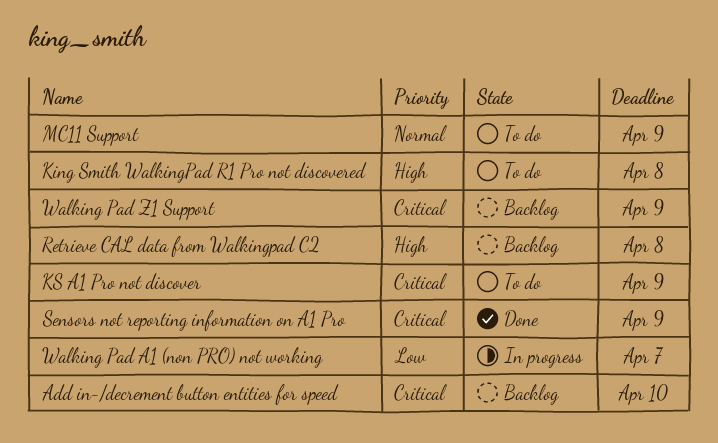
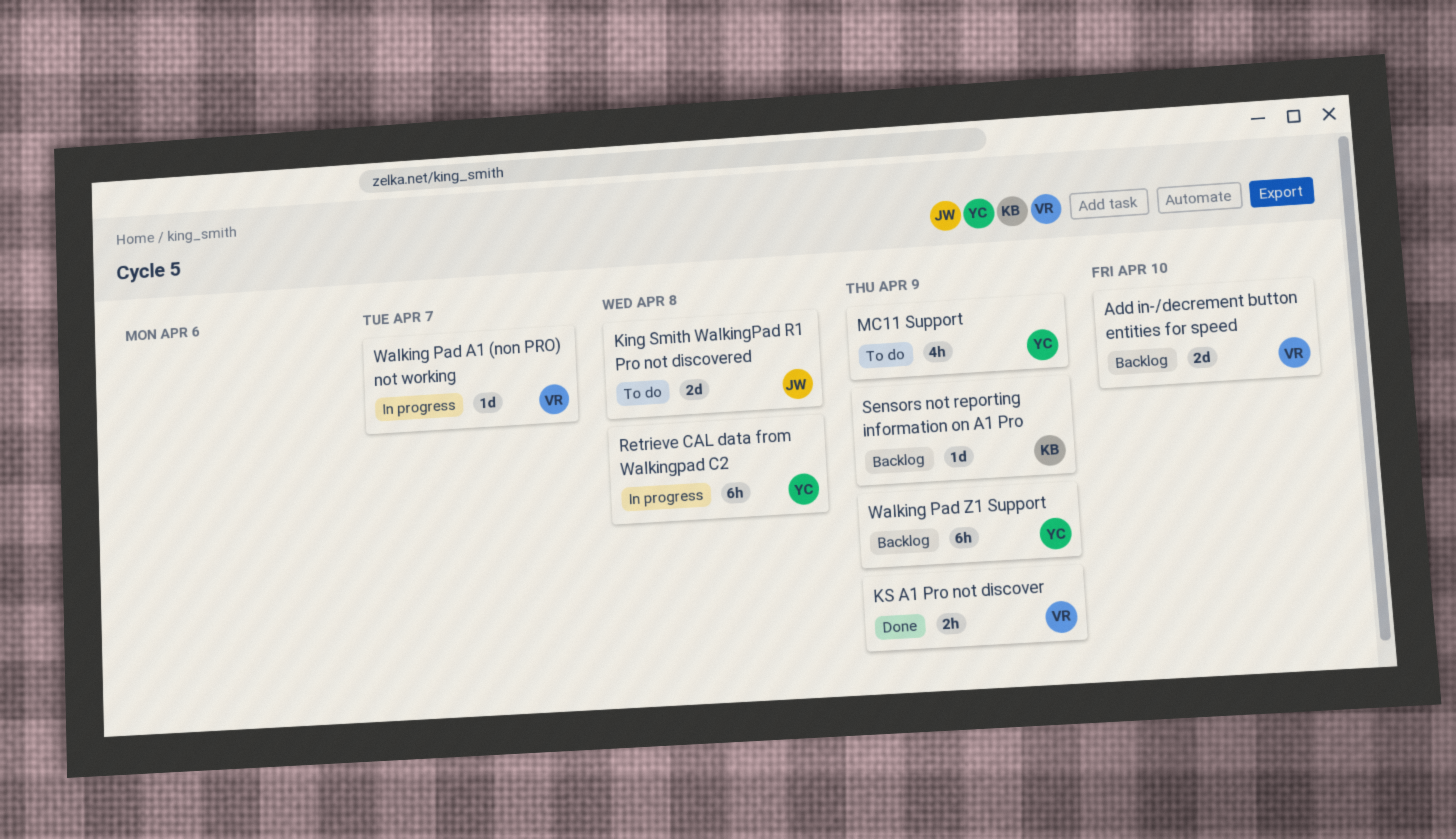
KS A1 Pro not discover, status: To do -> Done
Retrieve CAL data from Walkingpad C2, status: Backlog -> In progress
Sensors not reporting information on A1 Pro, status: Done -> Backlog

